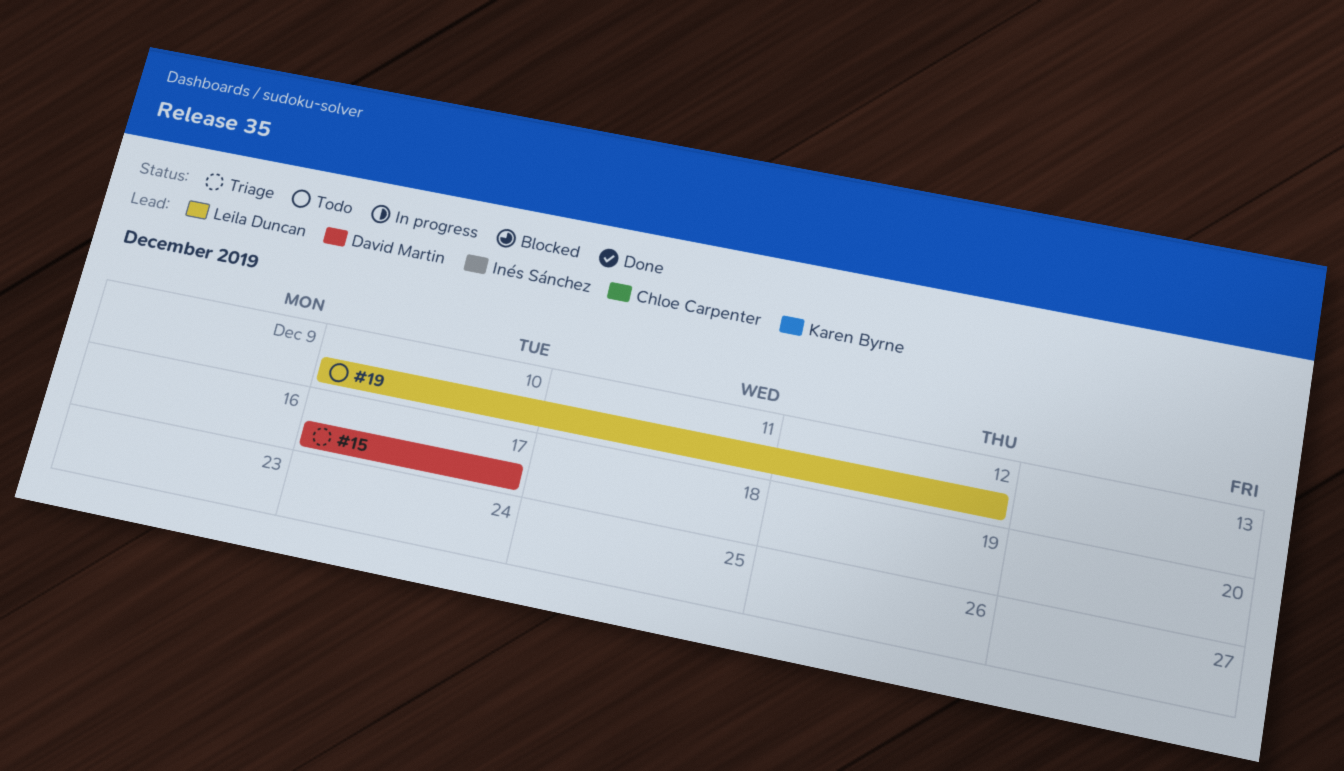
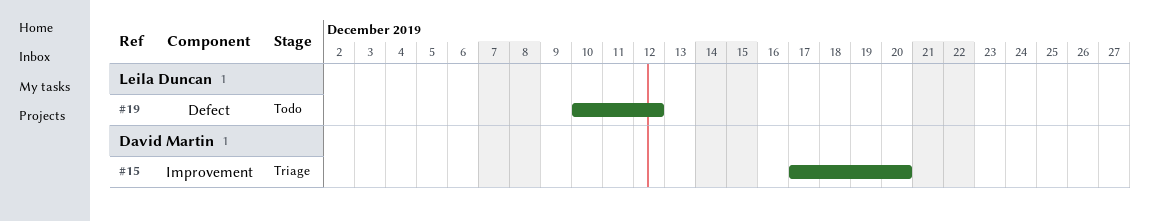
#15, due: Dec 17 -> Dec 20

